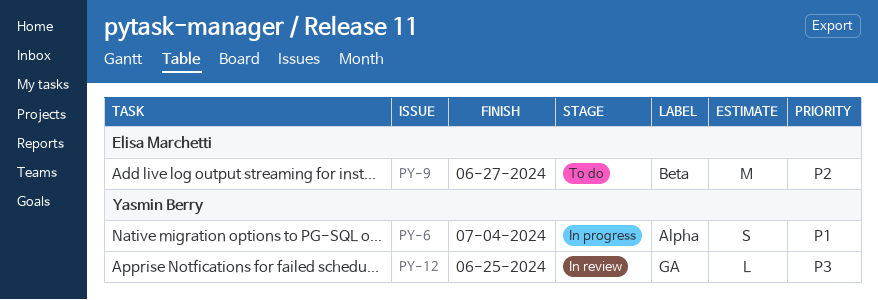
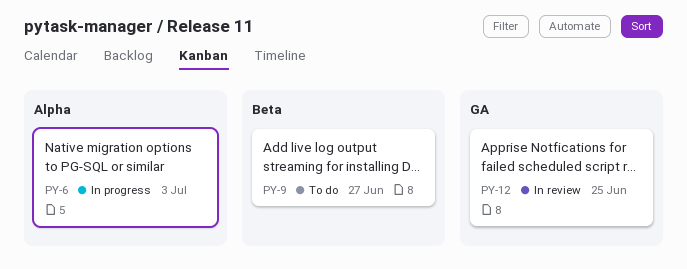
PY-6, due: Jul 4 -> Jul 3

